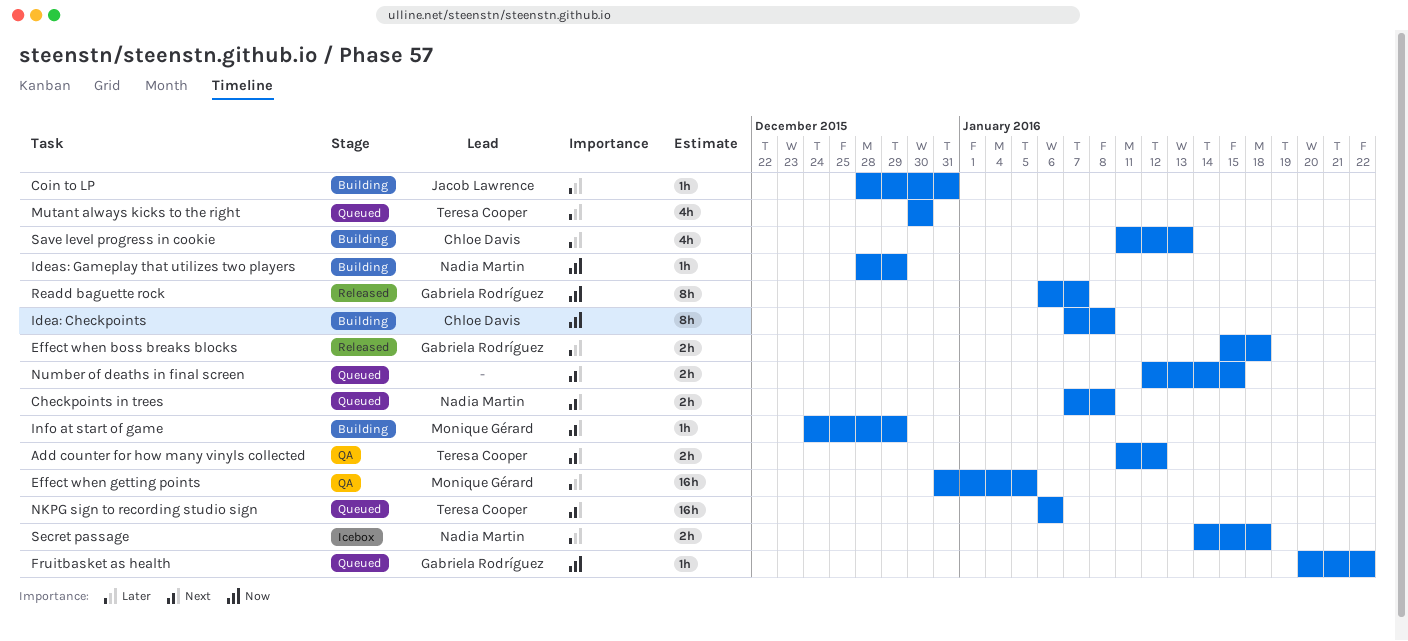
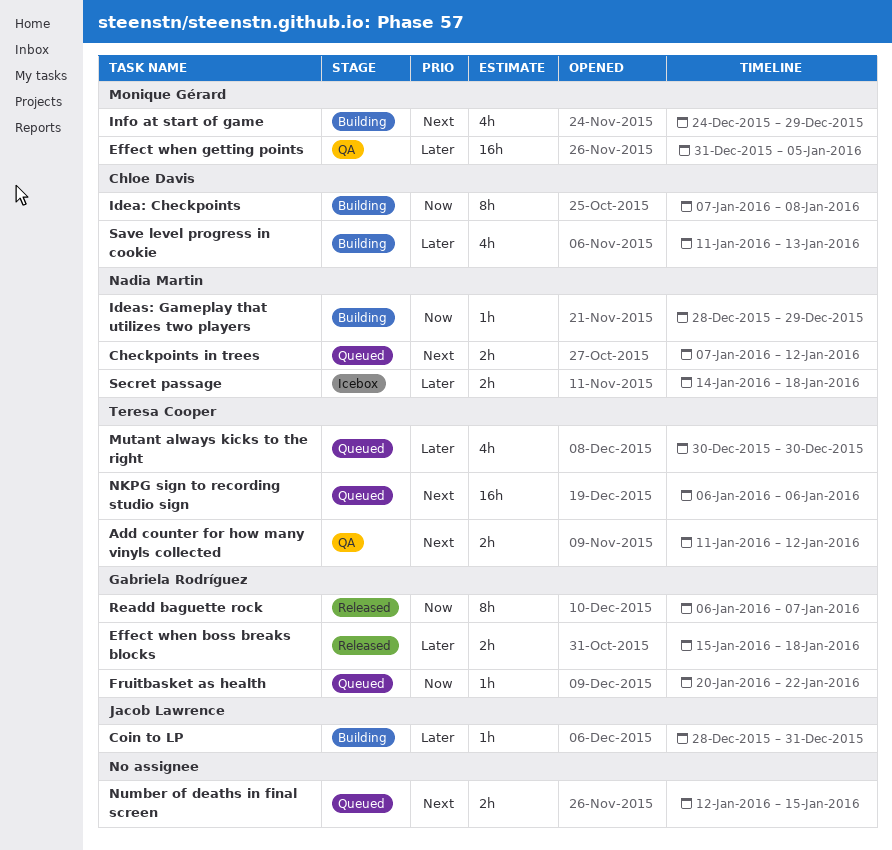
Checkpoints in trees, due: Jan 8 -> Jan 12
Info at start of game, estimate: 1h -> 4h

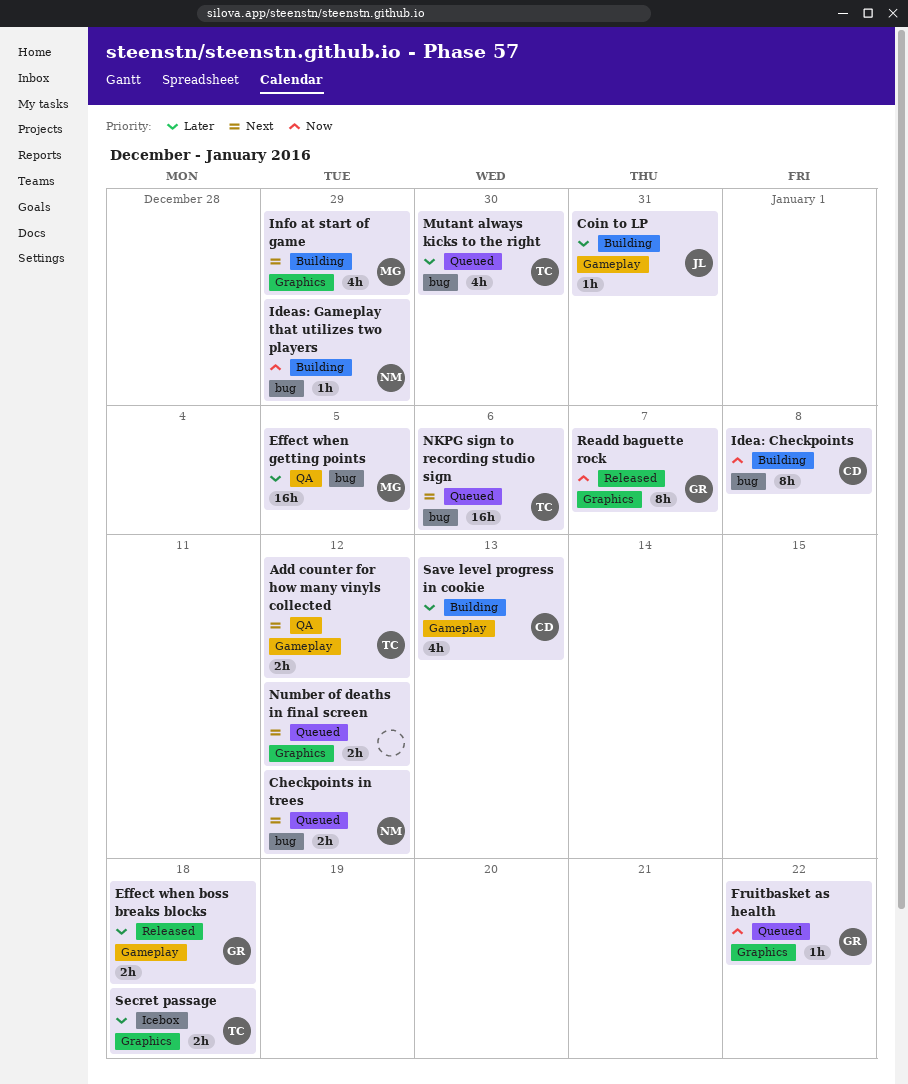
Number of deaths in final screen, due: Jan 15 -> Jan 12
Secret passage, owner: Nadia Martin -> Teresa Cooper

